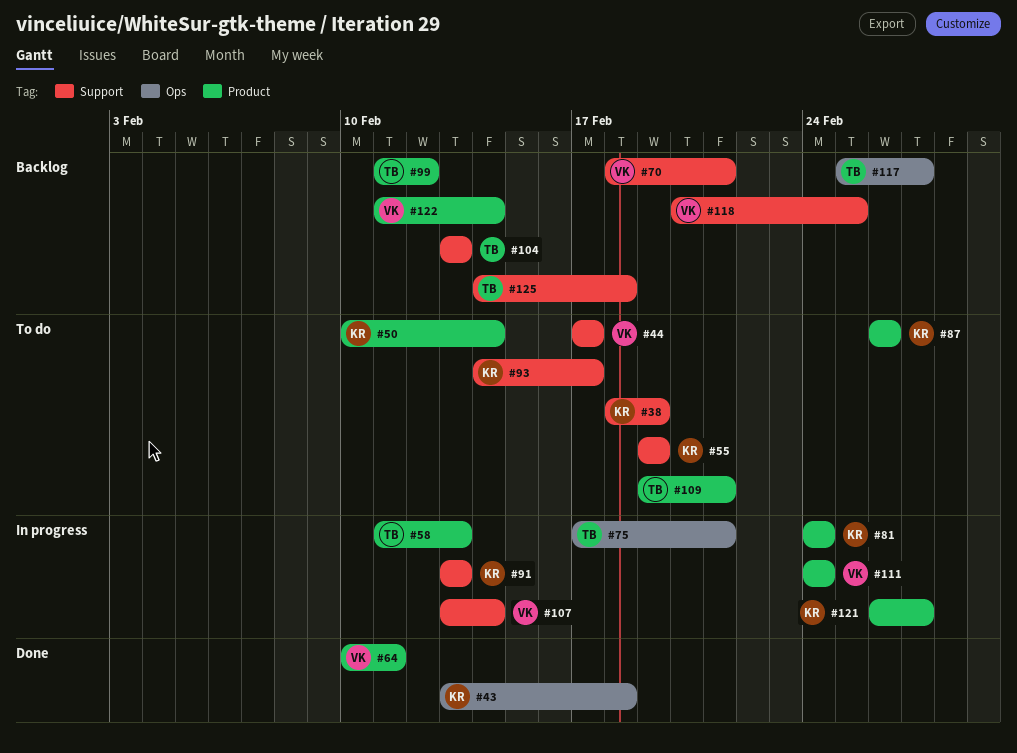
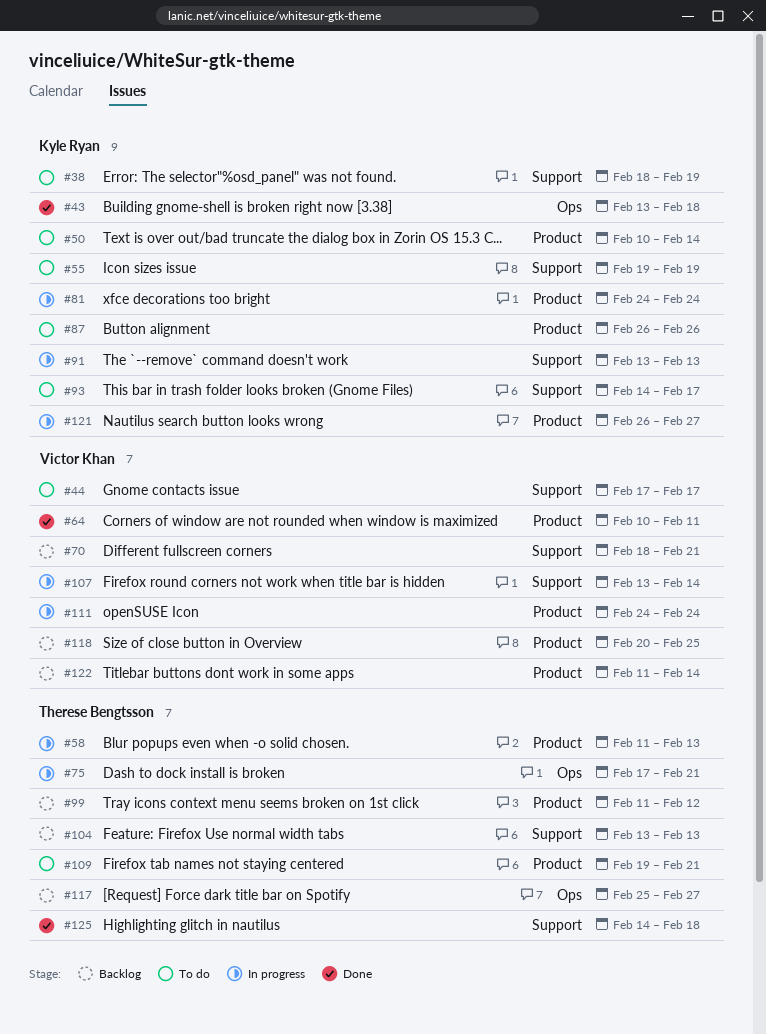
#118, label: Support -> Product
#125, status: Backlog -> Done

